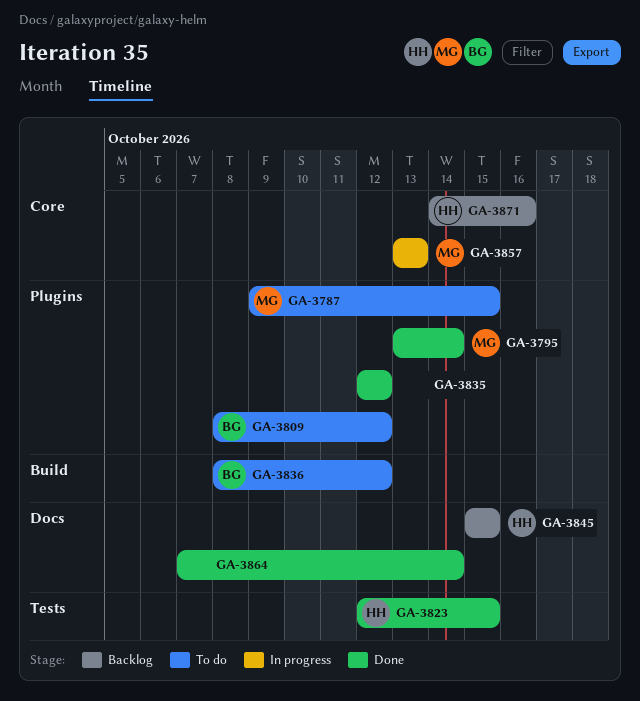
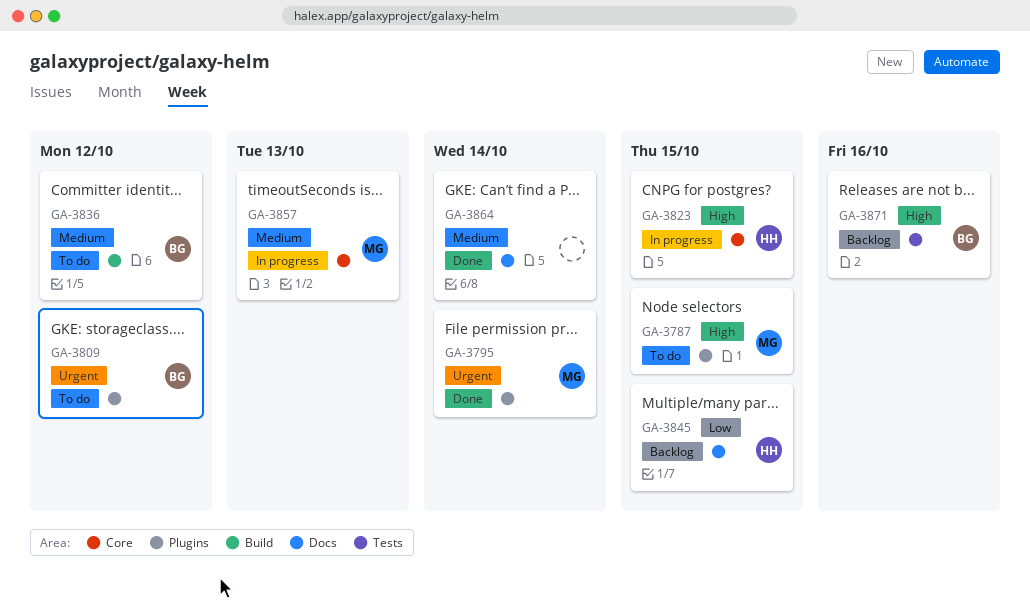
GA-3823, status: Done -> In progress
GA-3823, label: Tests -> Core
GA-3835: present -> none
GA-3871, owner: HH -> BG
GA-3871, label: Core -> Tests

